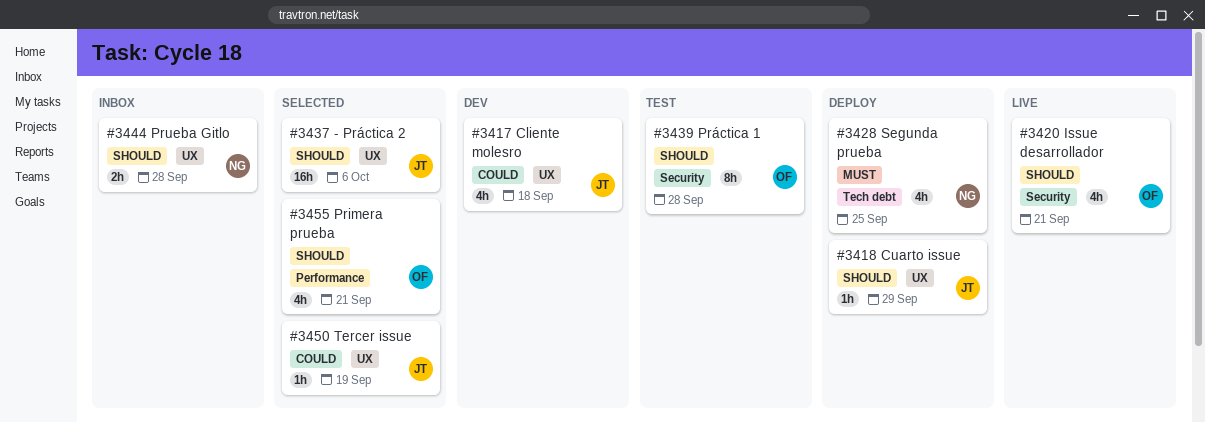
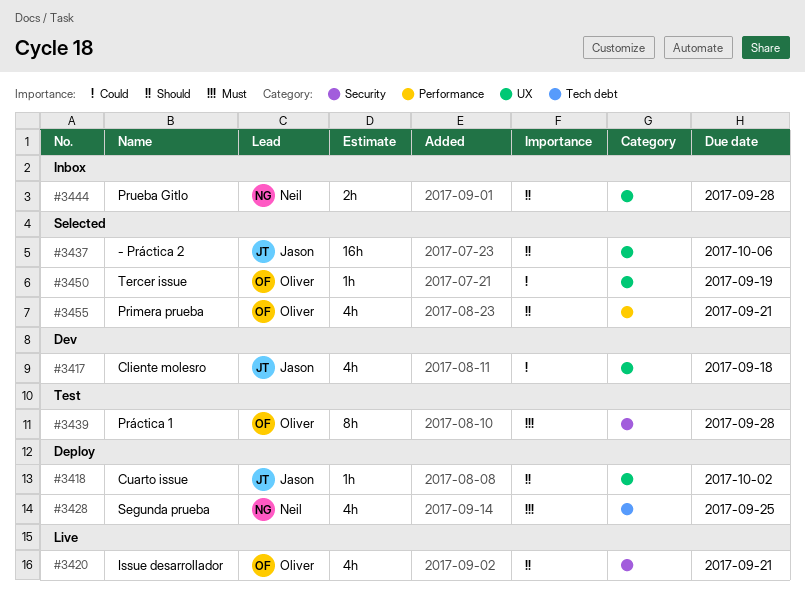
#3418, due: Sep 29 -> Oct 2
#3439, priority: Should -> Must
#3450, owner: Jason -> Oliver

